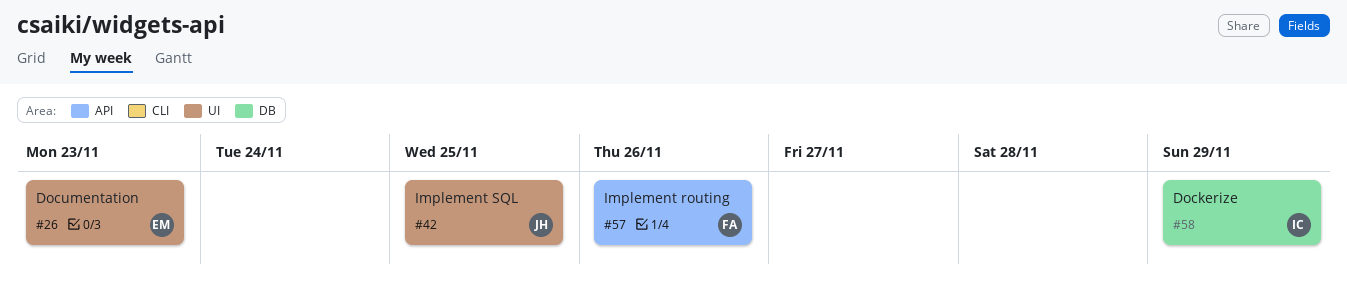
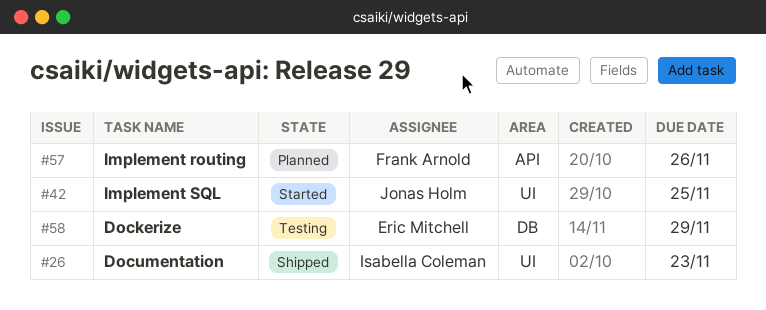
#26, owner: Eric Mitchell -> Isabella Coleman
#58, owner: Isabella Coleman -> Eric Mitchell

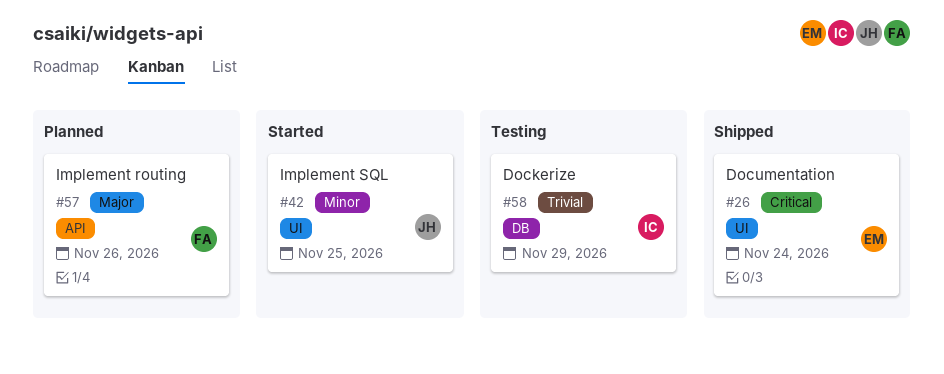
#26, owner: Isabella Coleman -> Eric Mitchell
#26, due: Nov 23 -> Nov 24
#58, owner: Eric Mitchell -> Isabella Coleman

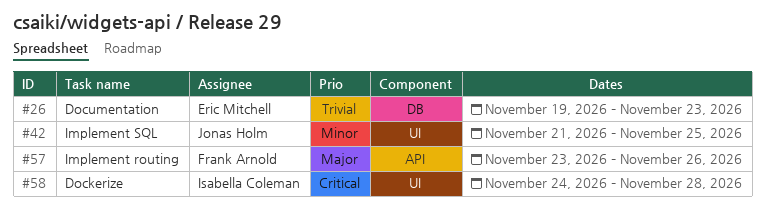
#26, priority: Critical -> Trivial
#26, label: UI -> DB
#26, due: Nov 24 -> Nov 23
#58, priority: Trivial -> Critical
#58, label: DB -> UI
#58, due: Nov 29 -> Nov 28

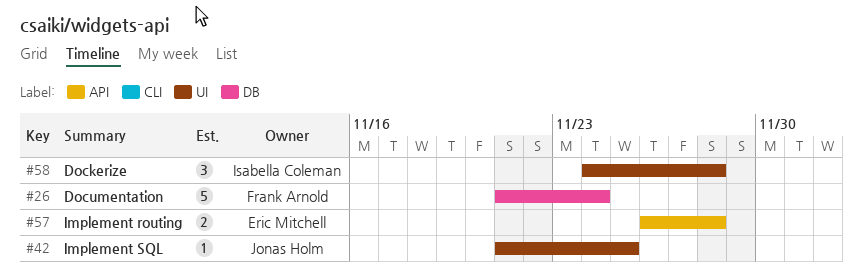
#26, owner: Eric Mitchell -> Frank Arnold
#26, start: Nov 19 -> Nov 21
#26, due: Nov 23 -> Nov 24
#57, owner: Frank Arnold -> Eric Mitchell
#57, start: Nov 23 -> Nov 26
#57, due: Nov 26 -> Nov 28

